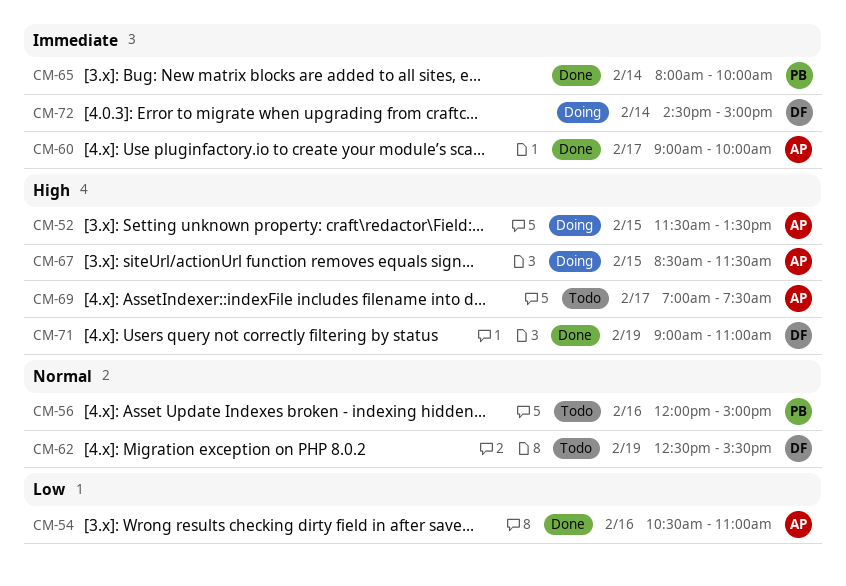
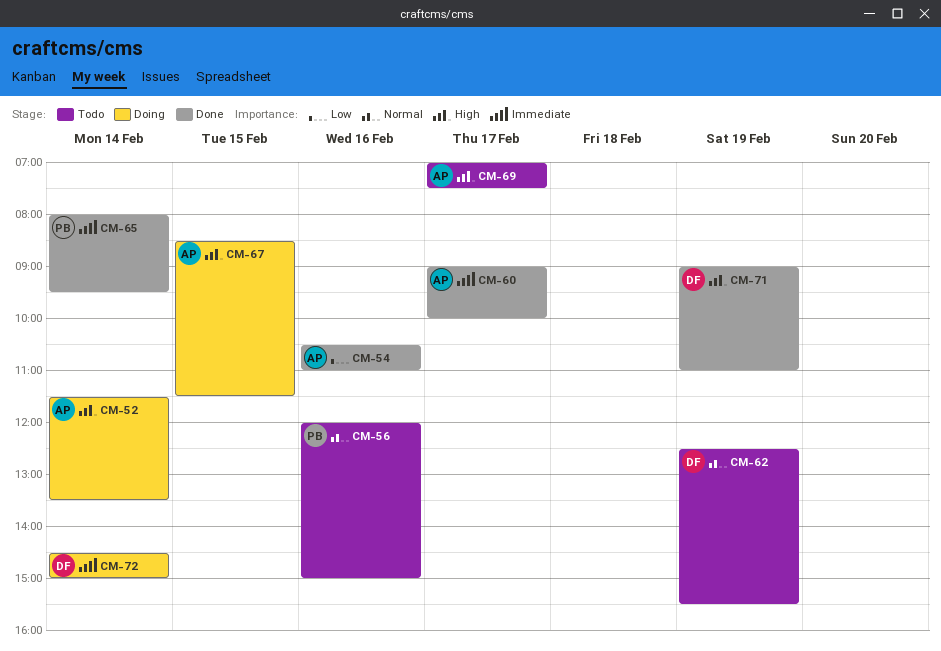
CM-52, day: Feb 15 -> Feb 14
CM-65, ends: 10:00 -> 09:30

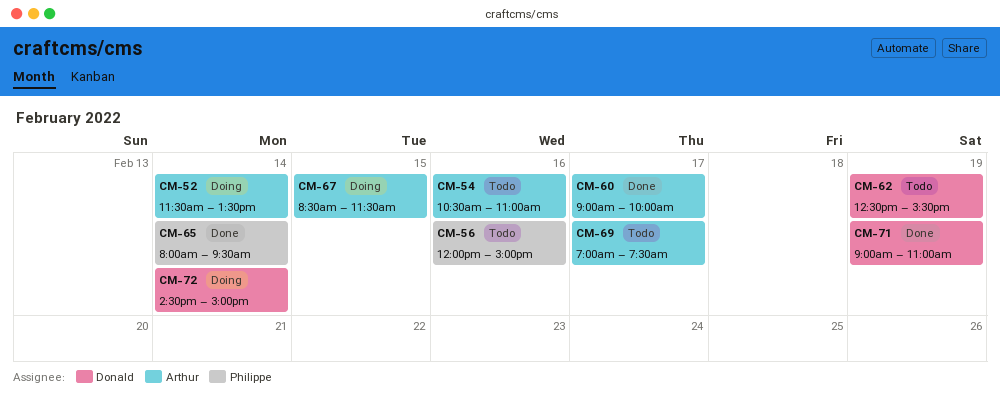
CM-54, status: Done -> Todo

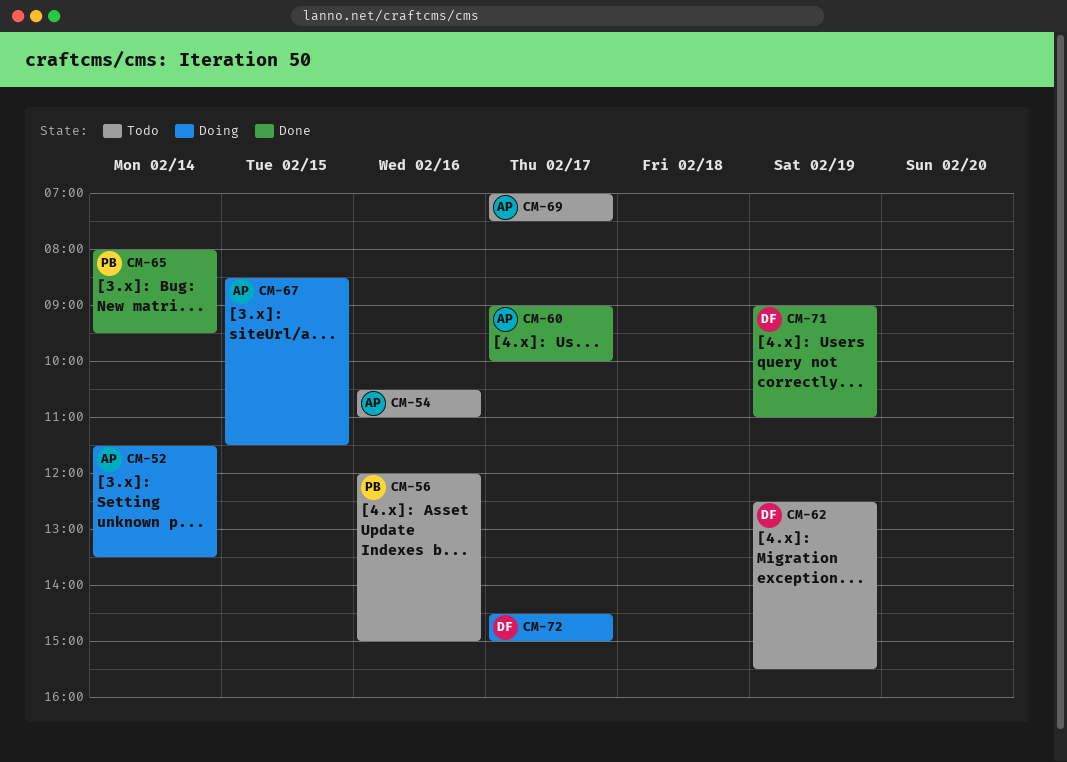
CM-72, day: Feb 14 -> Feb 17

